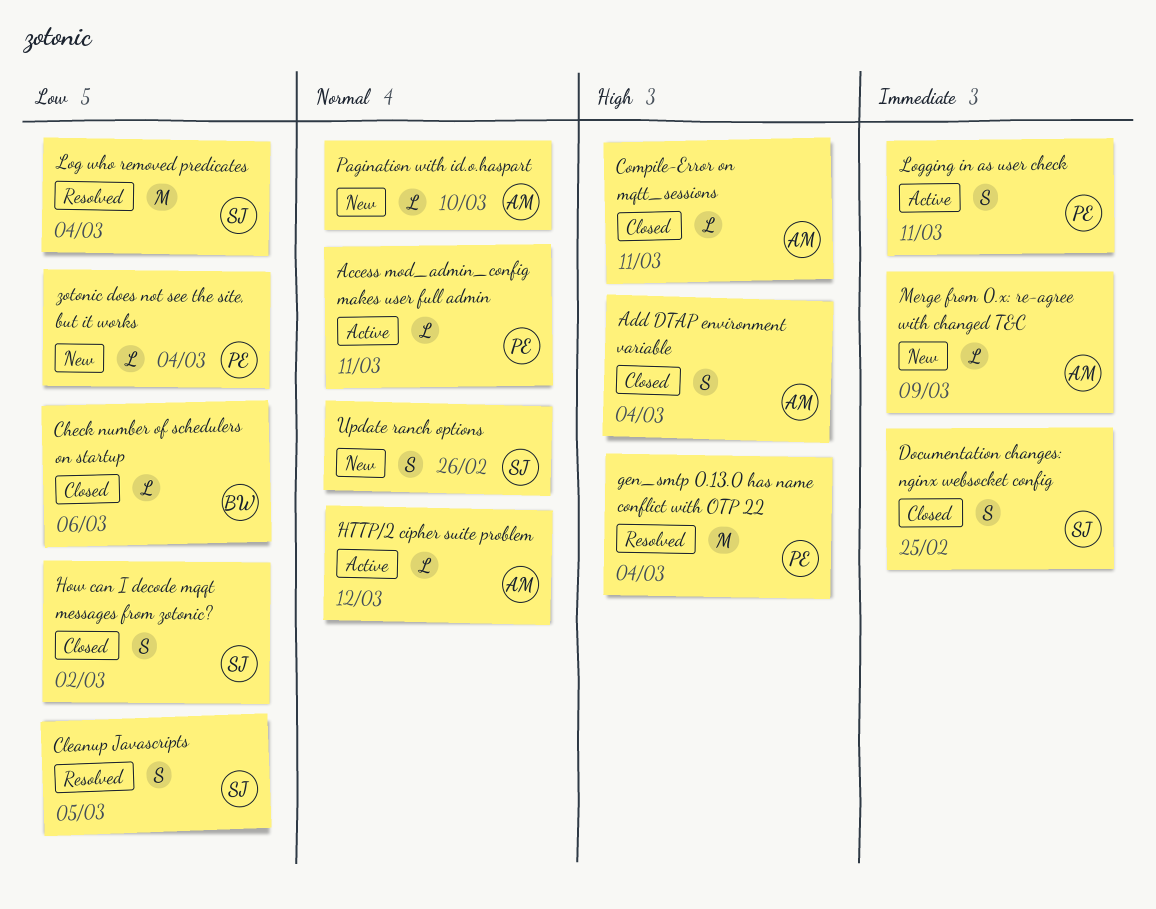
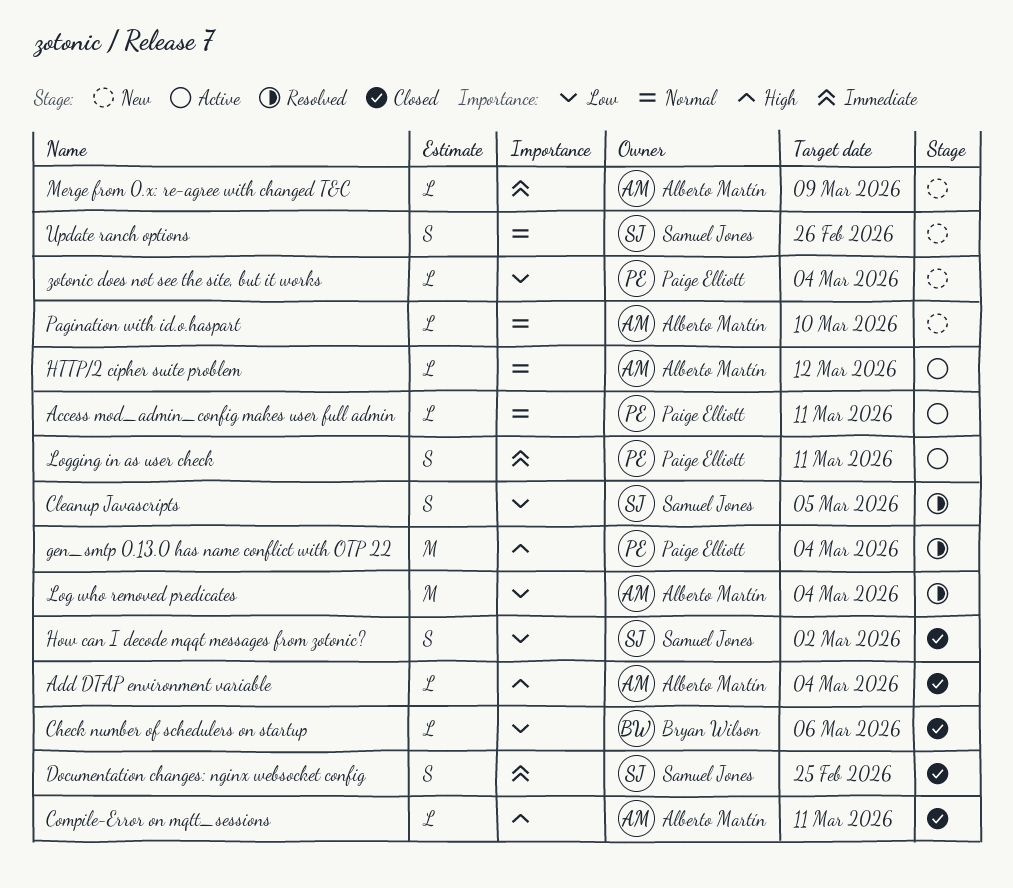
Add DTAP environment variable, estimate: S -> L
Log who removed predicates, owner: Samuel Jones -> Alberto Martín

